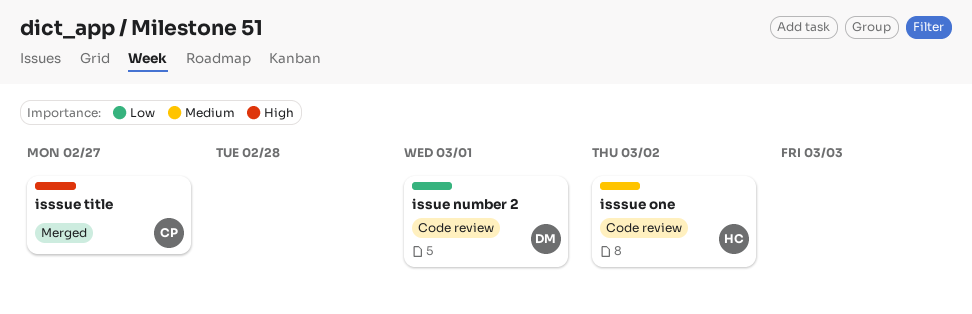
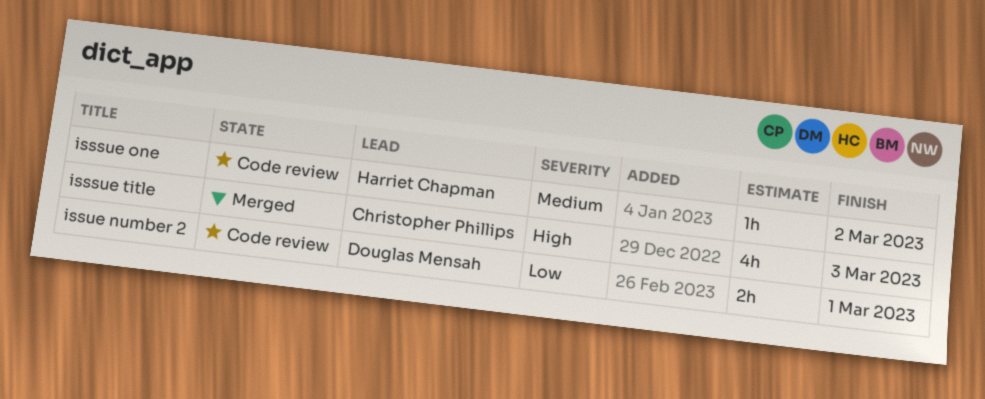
isssue title, due: Feb 27 -> Mar 3

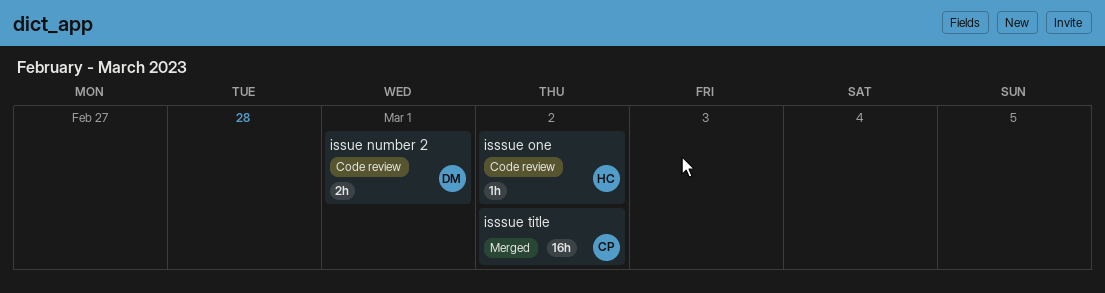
isssue title, estimate: 4h -> 16h
isssue title, due: Mar 3 -> Mar 2

